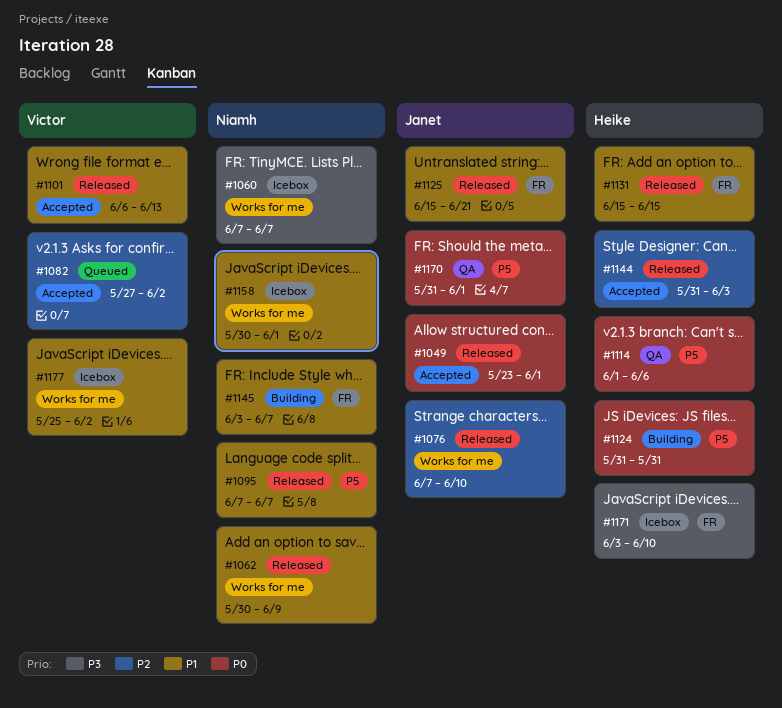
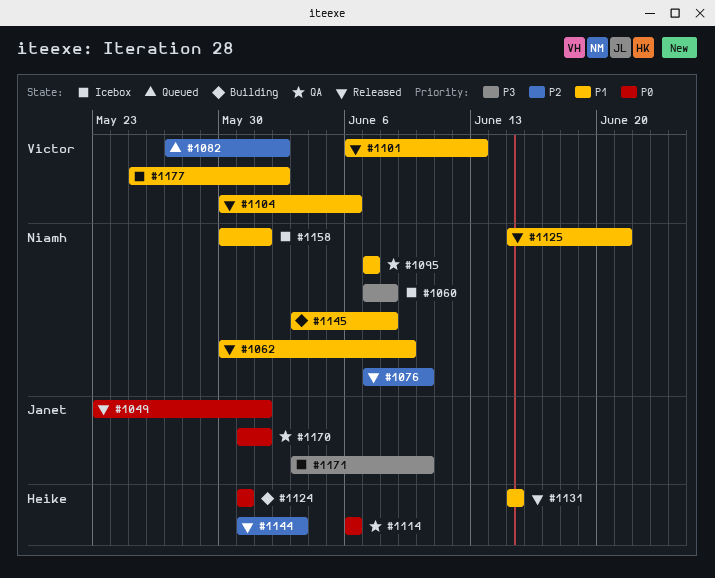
#1060, due: Jun 7 -> Jun 8
#1076, owner: Janet -> Niamh
#1095, status: Released -> QA
#1104: none -> present
#1114, start: Jun 1 -> Jun 6
#1125, owner: Janet -> Niamh
#1145, due: Jun 7 -> Jun 8
#1171, owner: Heike -> Janet

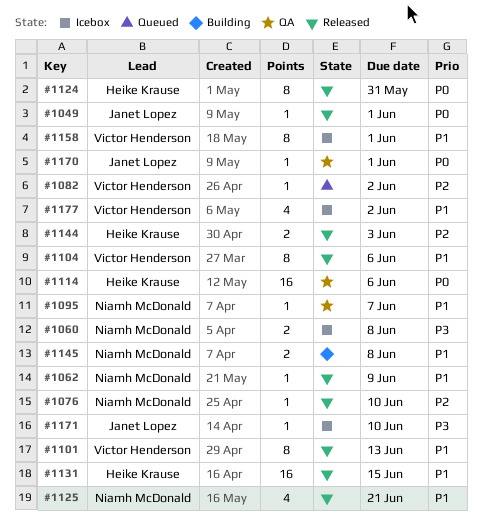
#1124, status: Building -> Released
#1158, owner: Niamh McDonald -> Victor Henderson

